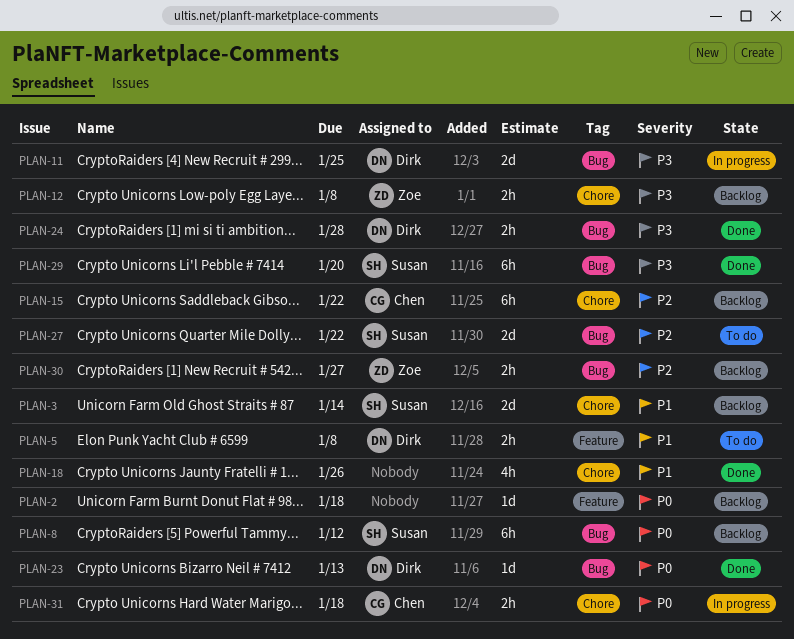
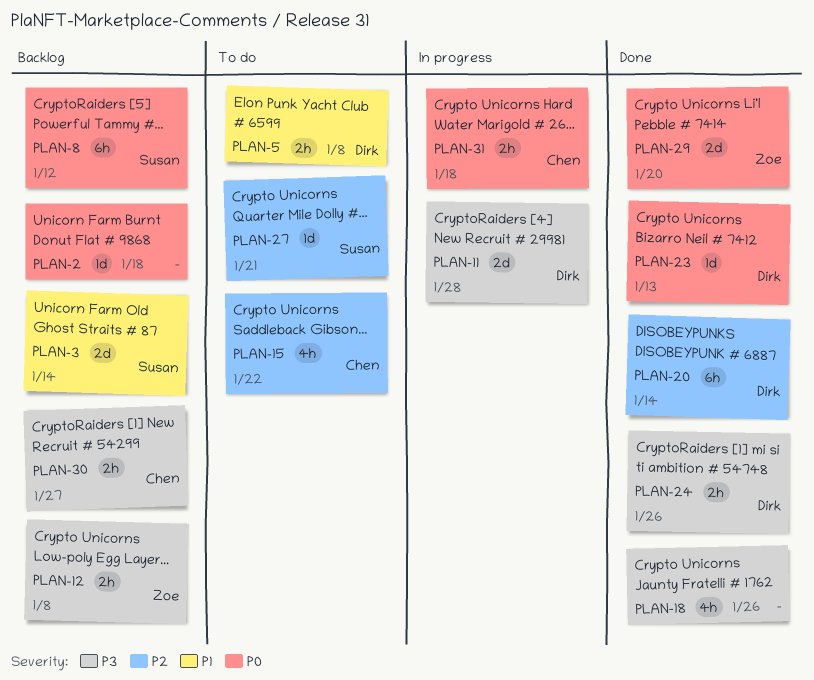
PLAN-11, due: Jan 25 -> Jan 28
PLAN-15, status: Backlog -> To do
PLAN-15, estimate: 6h -> 4h
PLAN-18, priority: P1 -> P3
PLAN-20: none -> present
PLAN-24, due: Jan 28 -> Jan 26
PLAN-27, estimate: 2d -> 1d
PLAN-27, due: Jan 22 -> Jan 21
PLAN-29, owner: Susan -> Zoe
PLAN-29, priority: P3 -> P0
PLAN-29, estimate: 6h -> 2d
PLAN-30, owner: Zoe -> Chen
PLAN-30, priority: P2 -> P3

